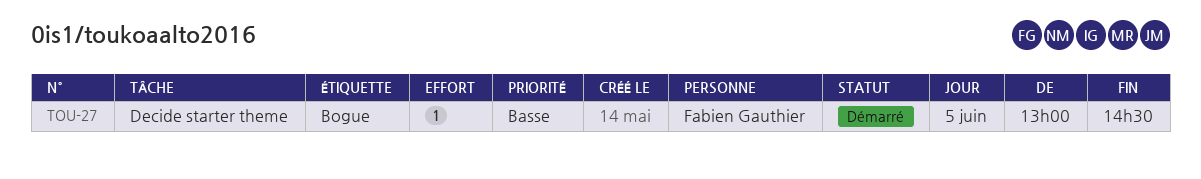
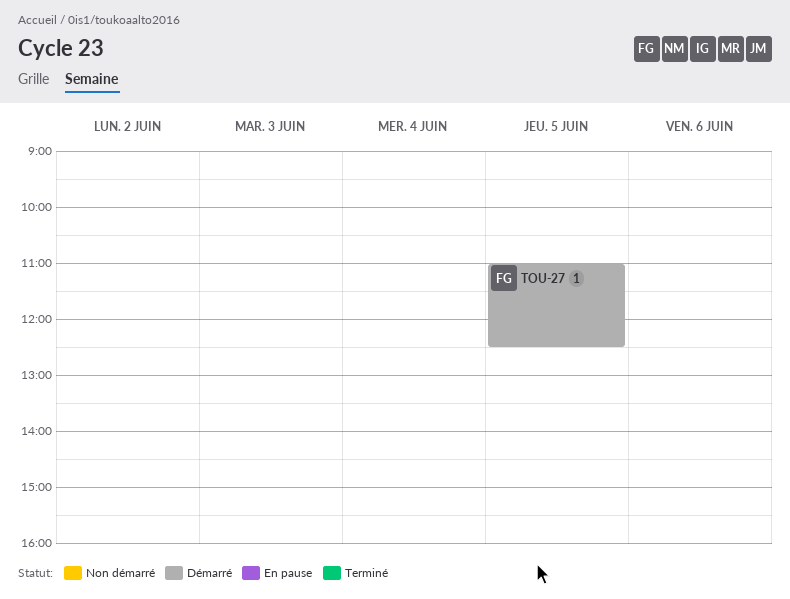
TOU-27, begins: 13:00 -> 11:00
TOU-27, ends: 14:30 -> 12:30

